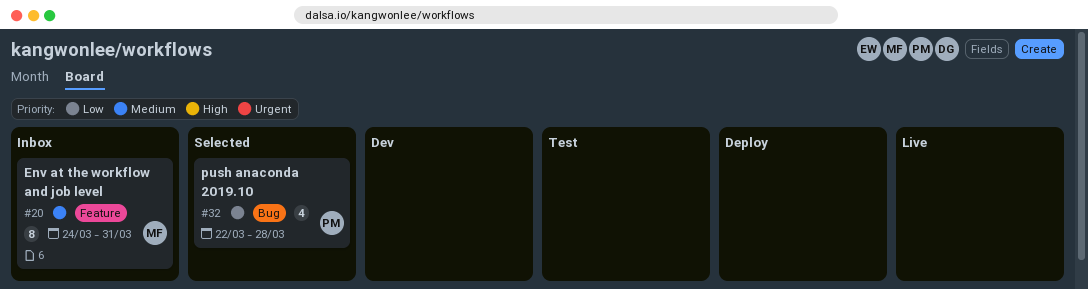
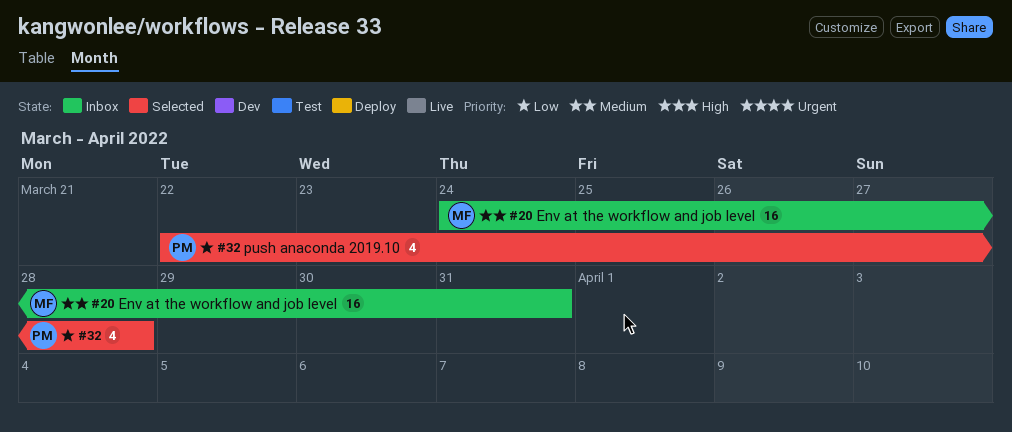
#20, estimate: 8 -> 16

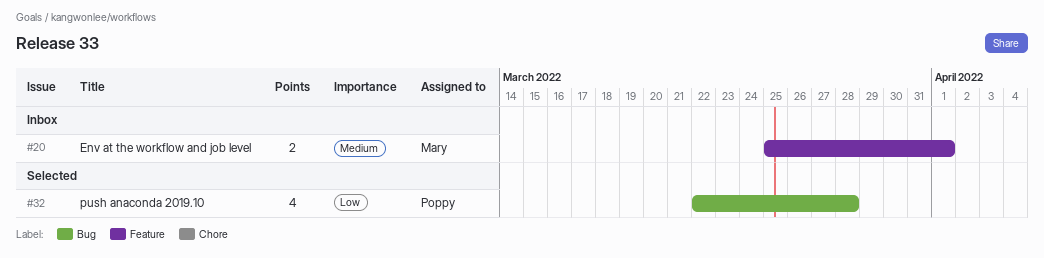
#20, estimate: 16 -> 2
#20, start: Mar 24 -> Mar 25
#20, due: Mar 31 -> Apr 1

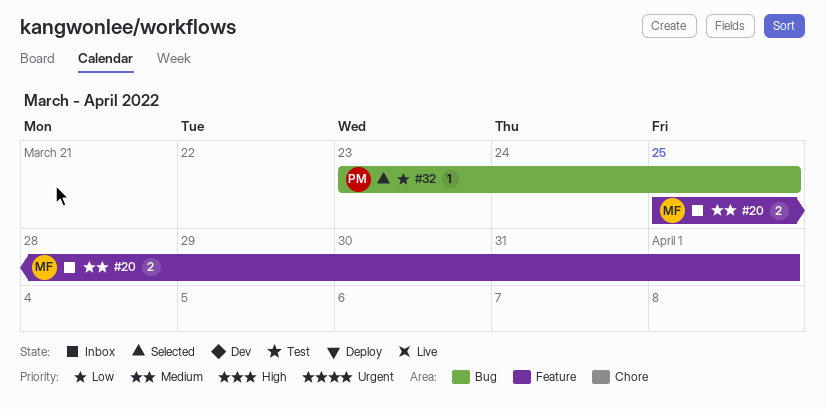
#32, estimate: 4 -> 1
#32, start: Mar 22 -> Mar 23
#32, due: Mar 28 -> Mar 25

